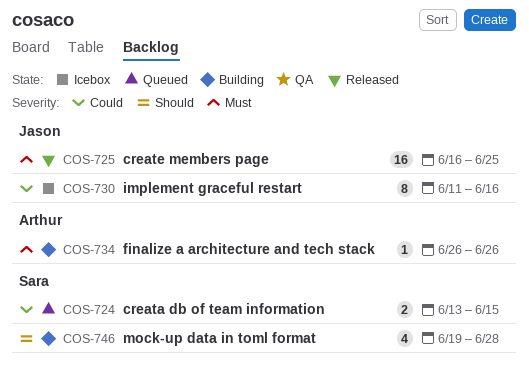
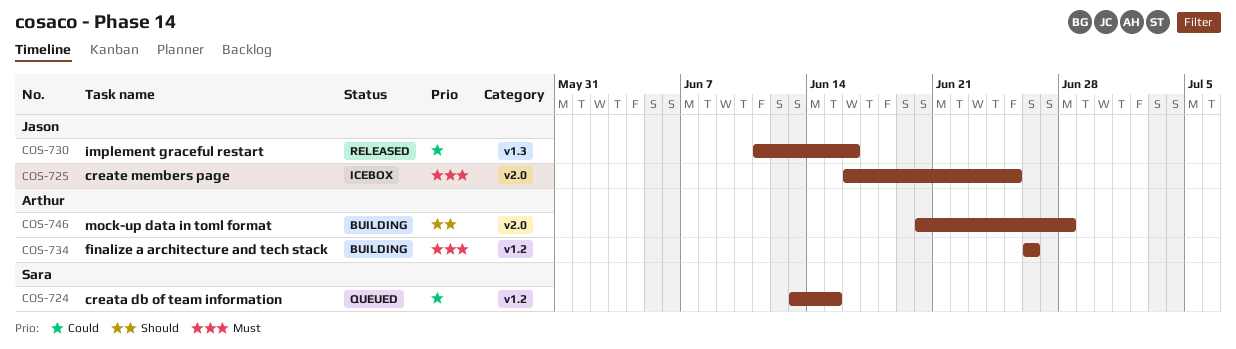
COS-725, status: Released -> Icebox
COS-730, status: Icebox -> Released
COS-746, owner: Sara -> Arthur
COS-746, start: Jun 19 -> Jun 20

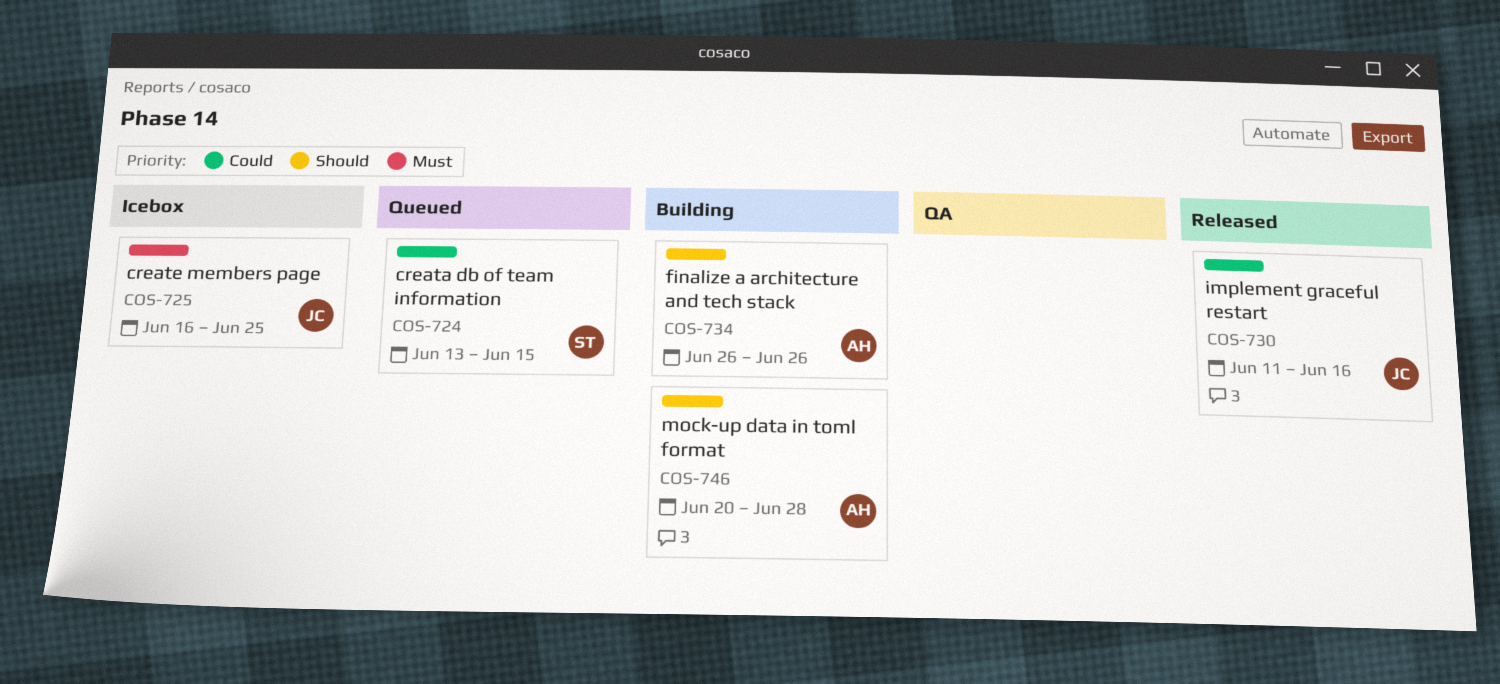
COS-734, priority: Must -> Should

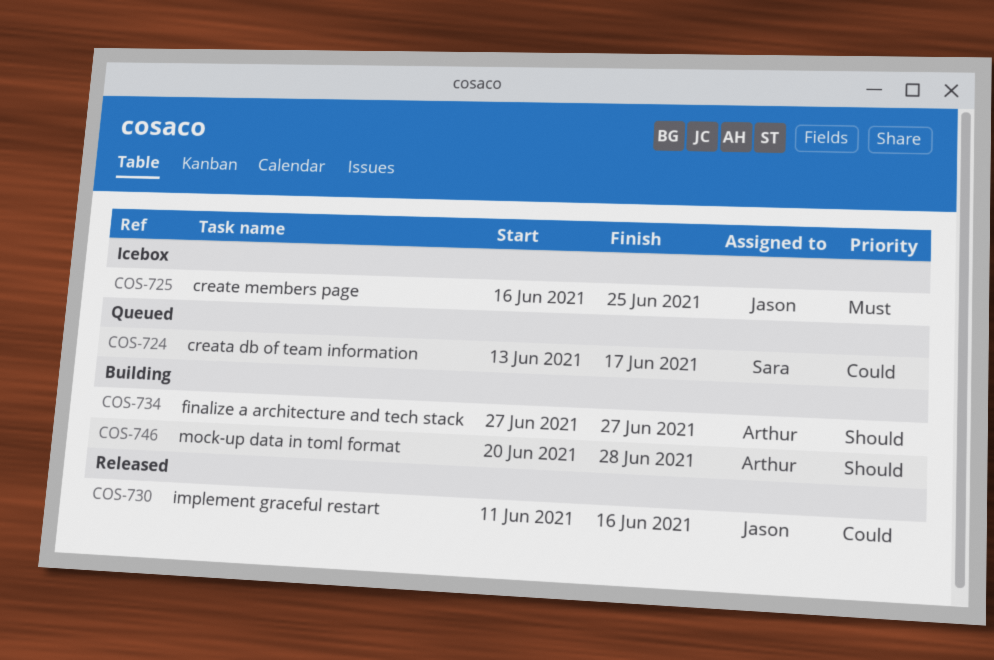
COS-724, due: Jun 15 -> Jun 17
COS-734, start: Jun 26 -> Jun 27
COS-734, due: Jun 26 -> Jun 27

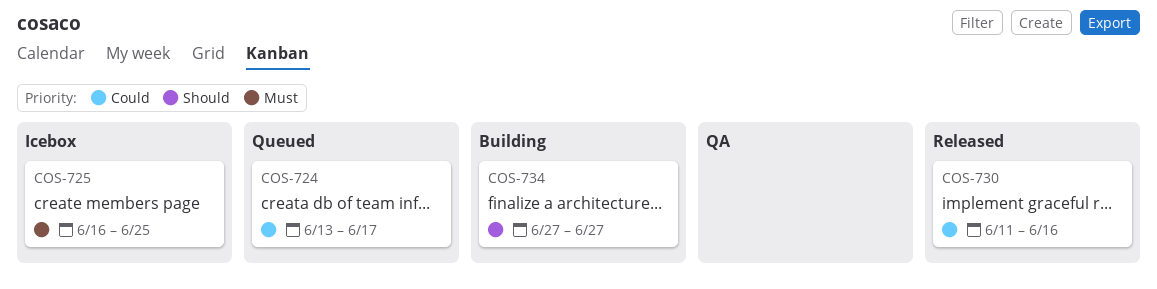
COS-746: present -> none

